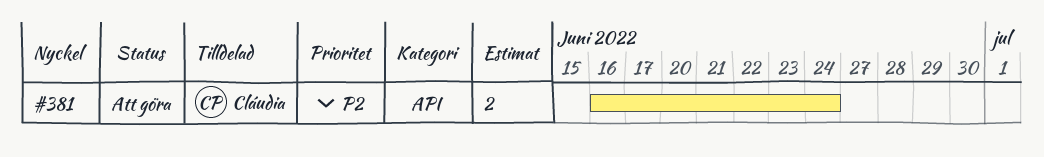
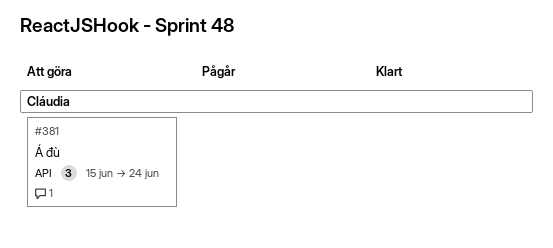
#381, estimate: 2 -> 3
#381, start: Jun 16 -> Jun 15

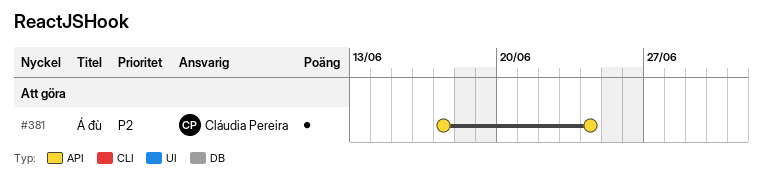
#381, estimate: 3 -> 1
#381, start: Jun 15 -> Jun 17

